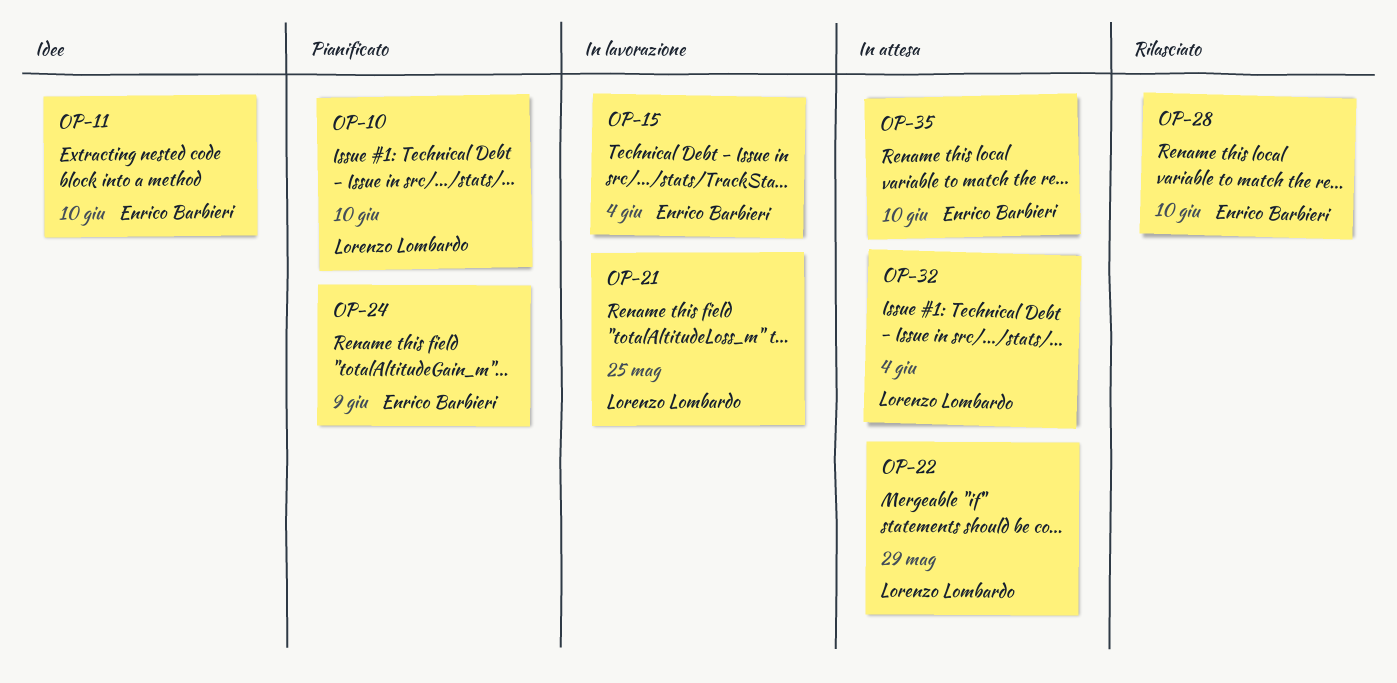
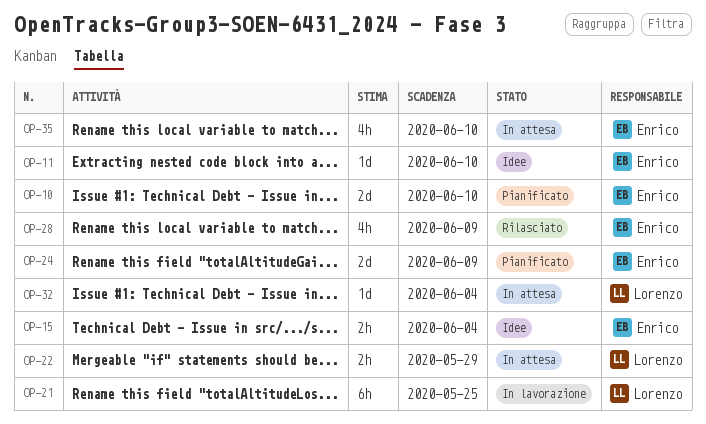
OP-10, owner: Lorenzo Lombardo -> Enrico Barbieri
OP-15, status: In lavorazione -> Idee
OP-28, due: Jun 10 -> Jun 9

